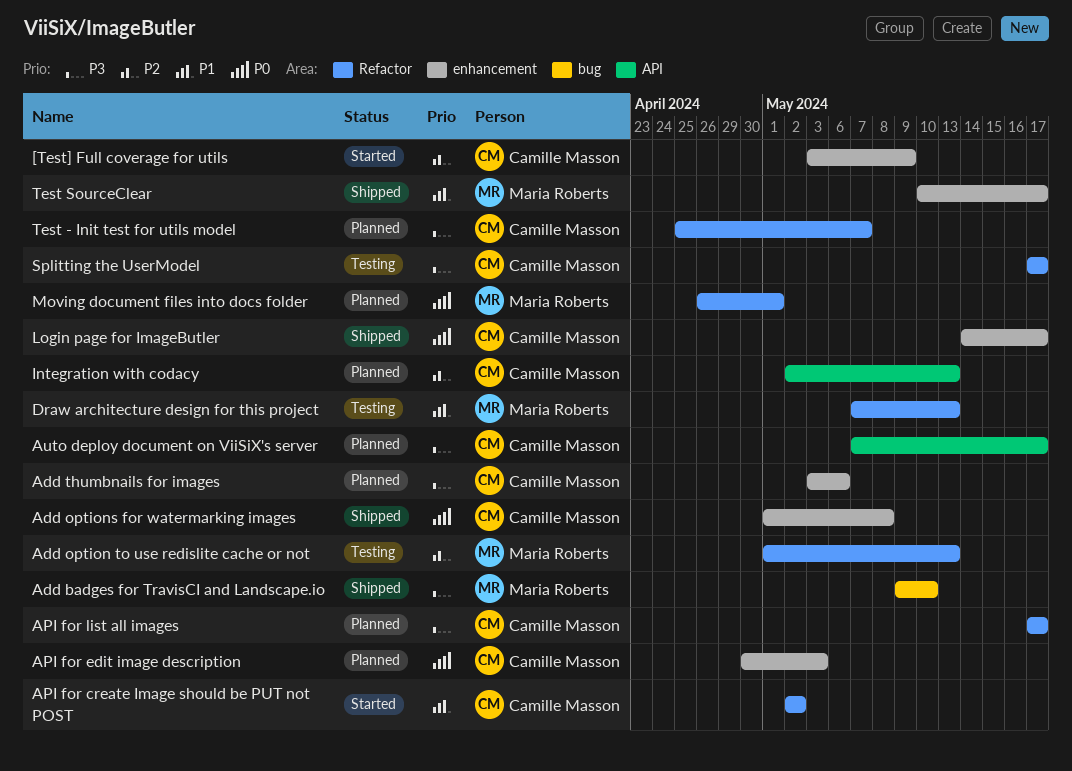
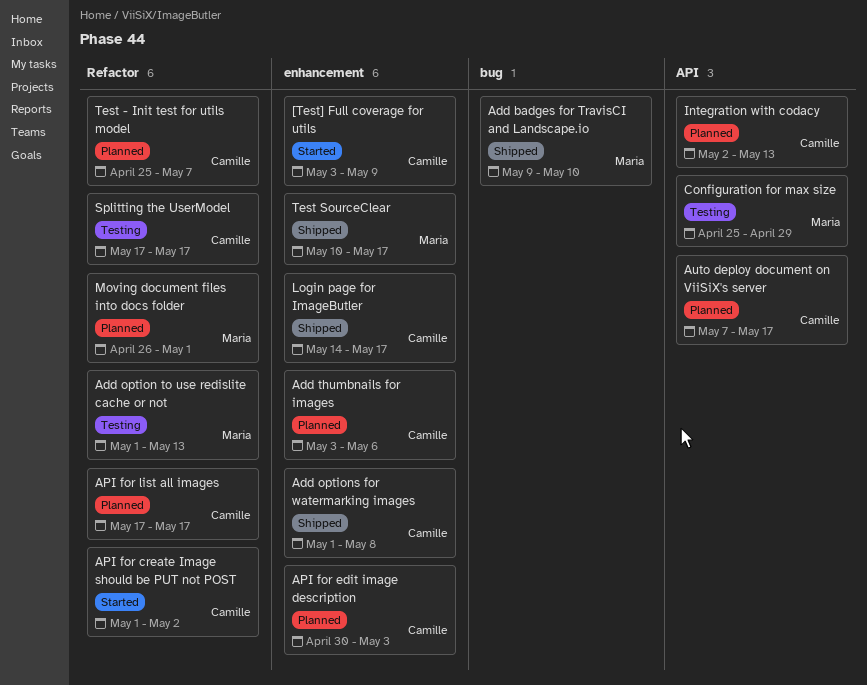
API for create Image should be PUT not POST, start: May 2 -> May 1
Configuration for max size: none -> present
Draw architecture design for this project: present -> none

